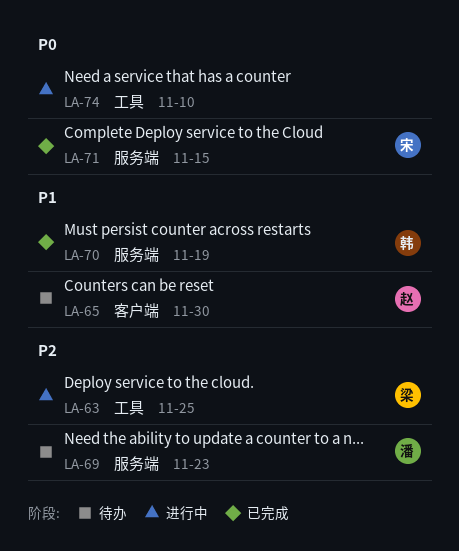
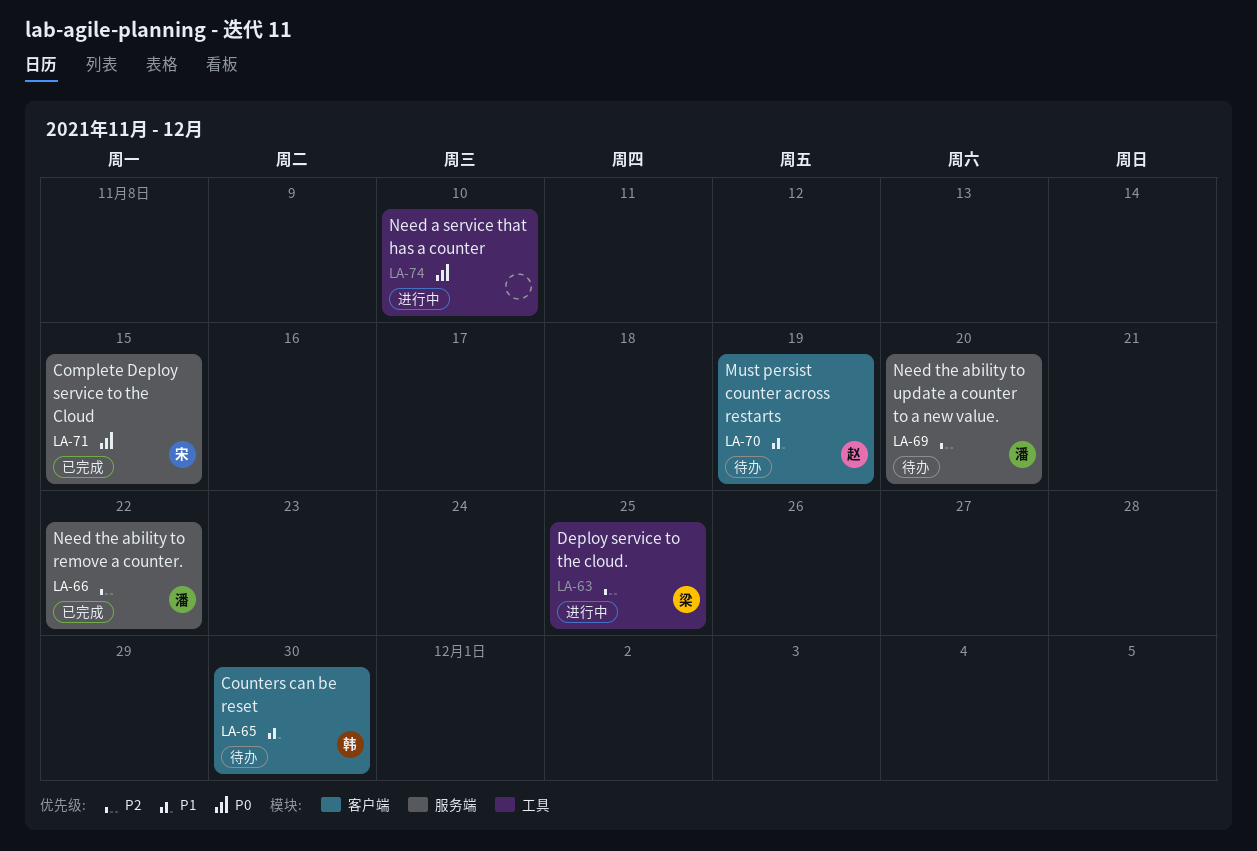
LA-65, owner: 赵 -> 韩
LA-66: none -> present
LA-69, due: Nov 23 -> Nov 20
LA-70, status: 已完成 -> 待办
LA-70, owner: 韩 -> 赵
LA-70, label: 服务端 -> 客户端

